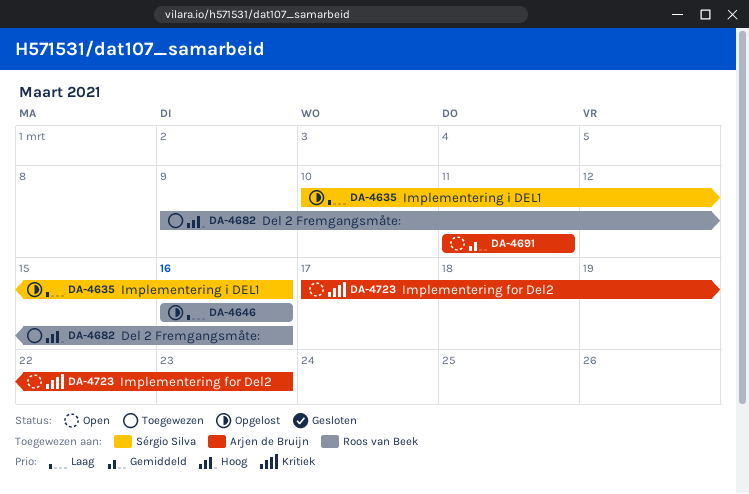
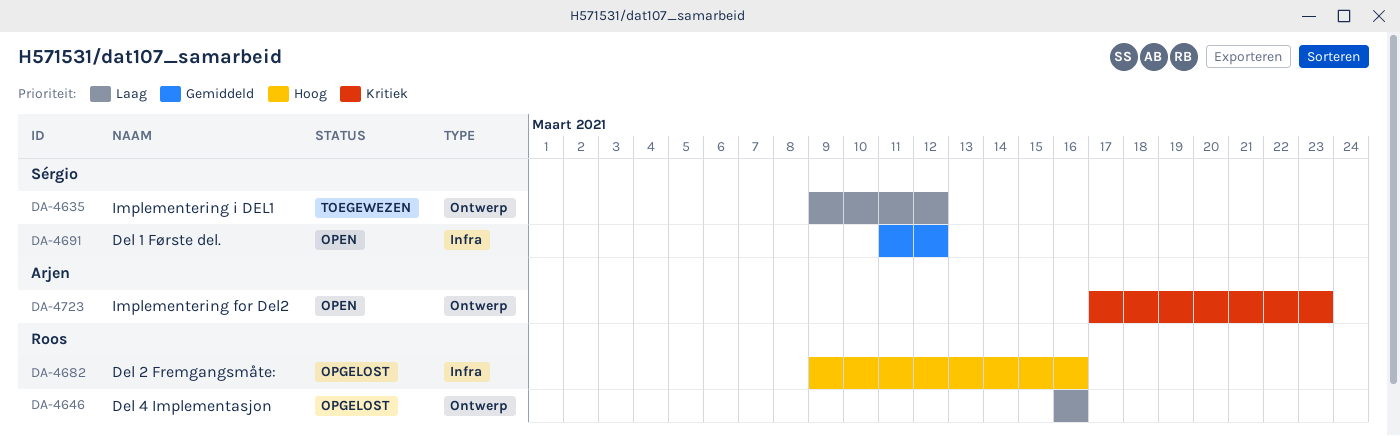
DA-4635, status: Opgelost -> Toegewezen
DA-4635, start: Mar 10 -> Mar 9
DA-4635, due: Mar 16 -> Mar 12
DA-4682, status: Toegewezen -> Opgelost
DA-4691, owner: Arjen de Bruijn -> Sérgio Silva
DA-4691, due: Mar 11 -> Mar 12

